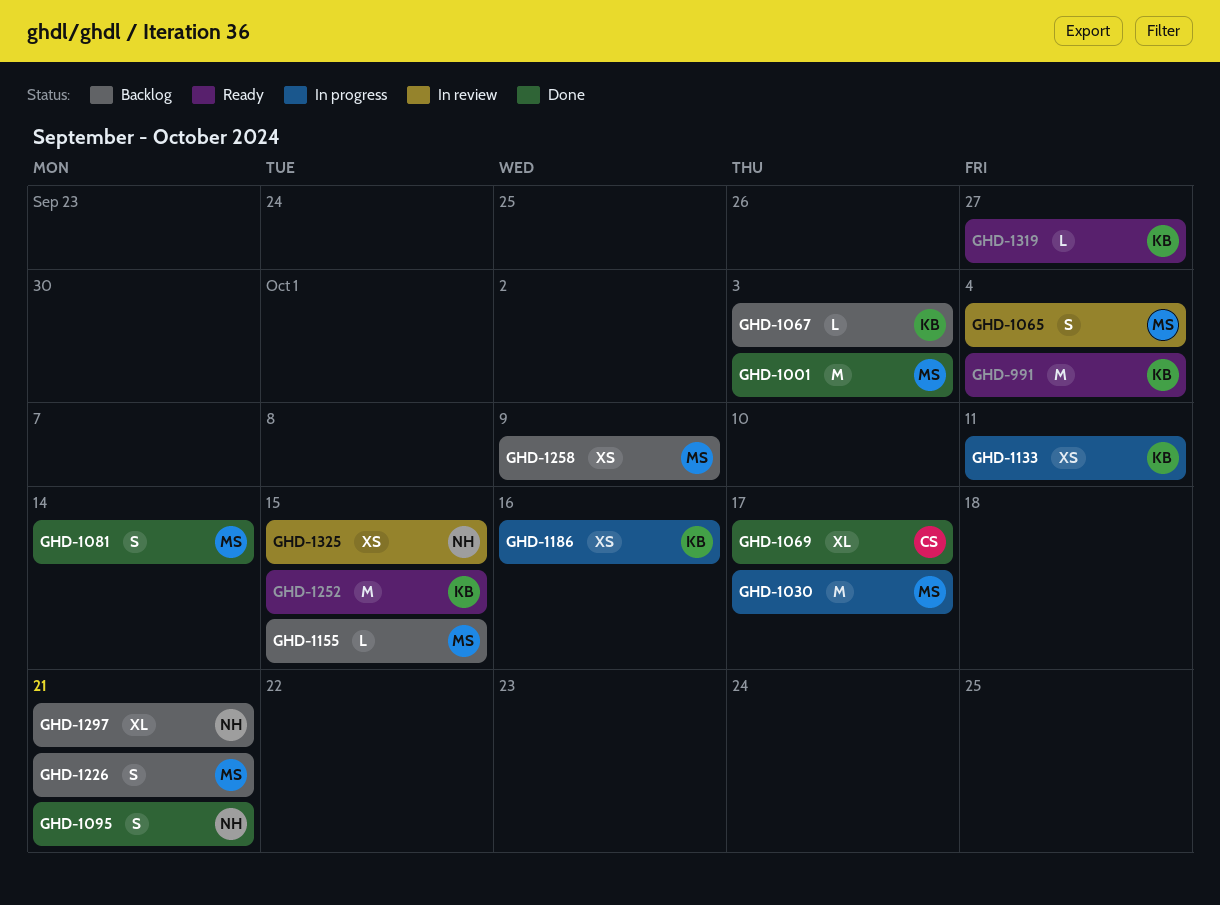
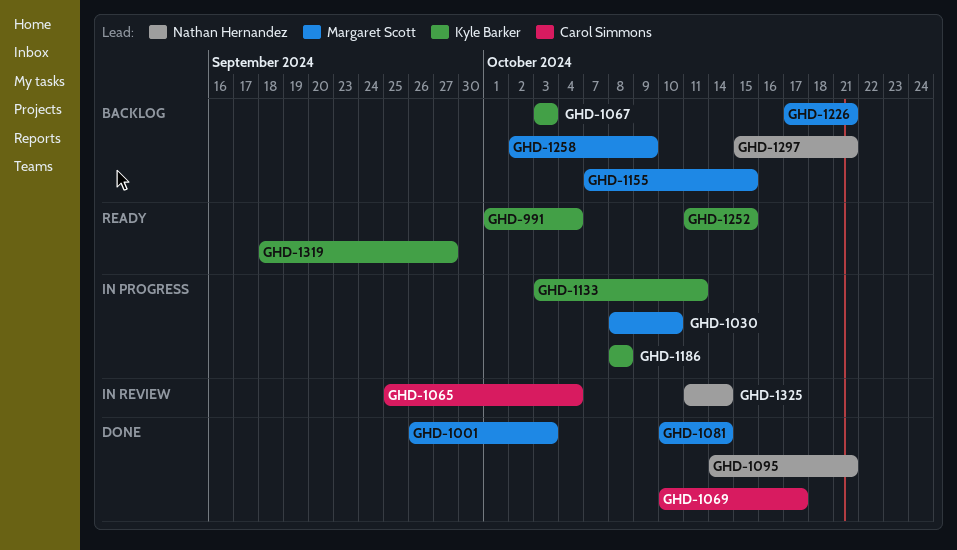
GHD-1030, due: Oct 17 -> Oct 10
GHD-1065, owner: Margaret Scott -> Carol Simmons
GHD-1186, due: Oct 16 -> Oct 8
GHD-1325, due: Oct 15 -> Oct 14

